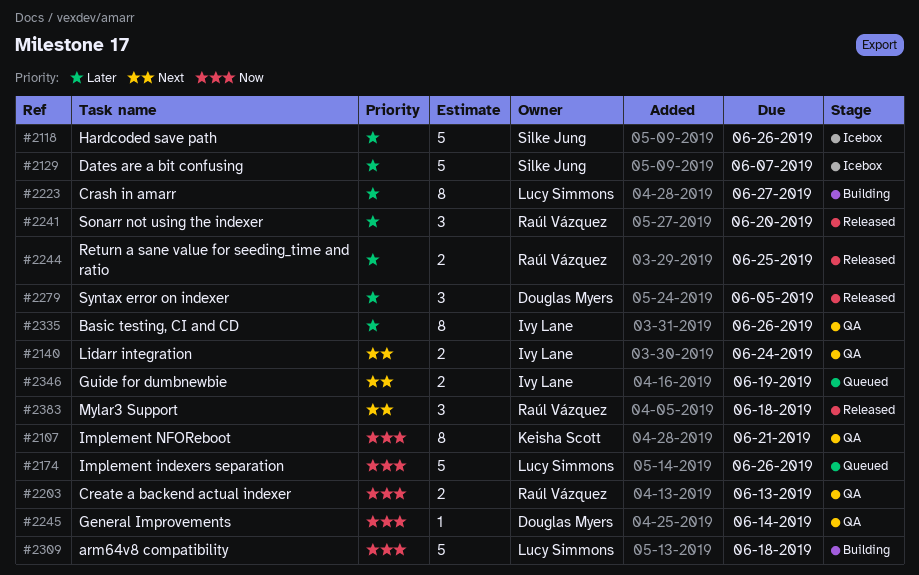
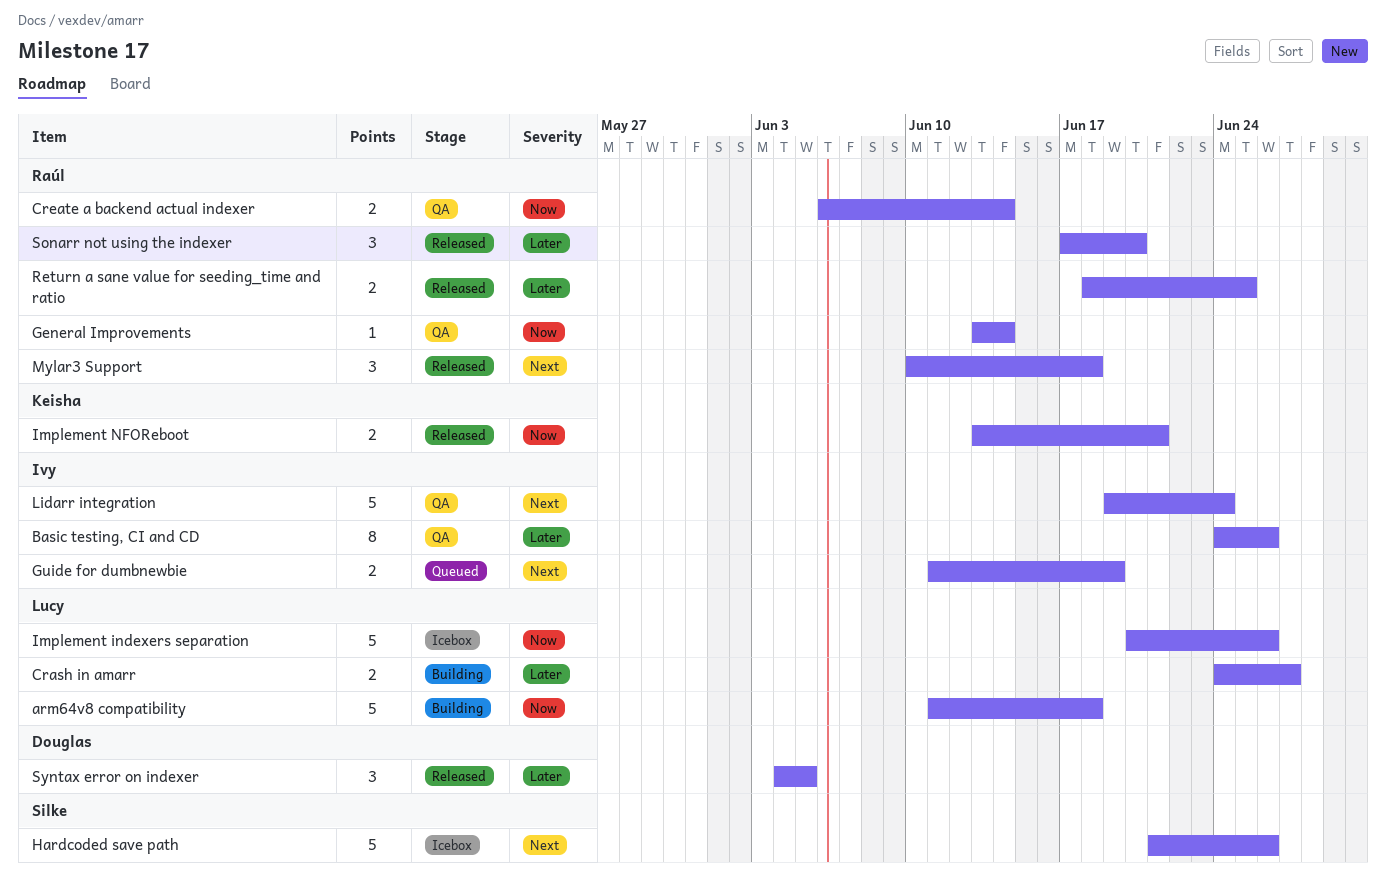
Crash in amarr, estimate: 8 -> 2
Create a backend actual indexer, due: Jun 13 -> Jun 14
Dates are a bit confusing: present -> none
General Improvements, owner: Douglas Myers -> Raúl Vázquez
Hardcoded save path, priority: Later -> Next
Implement indexers separation, status: Queued -> Icebox
Implement NFOReboot, status: QA -> Released
Implement NFOReboot, estimate: 8 -> 2
Lidarr integration, estimate: 2 -> 5

